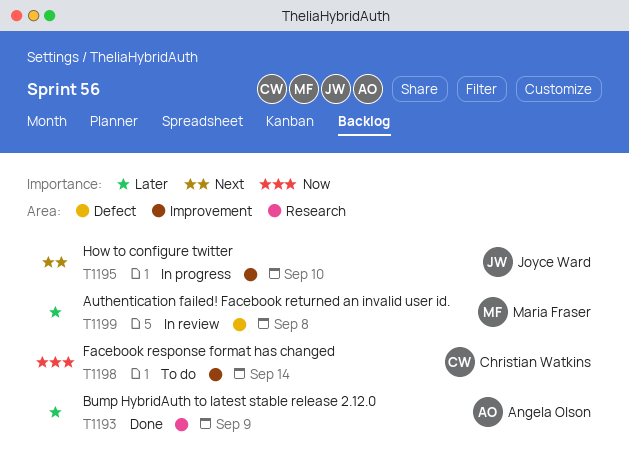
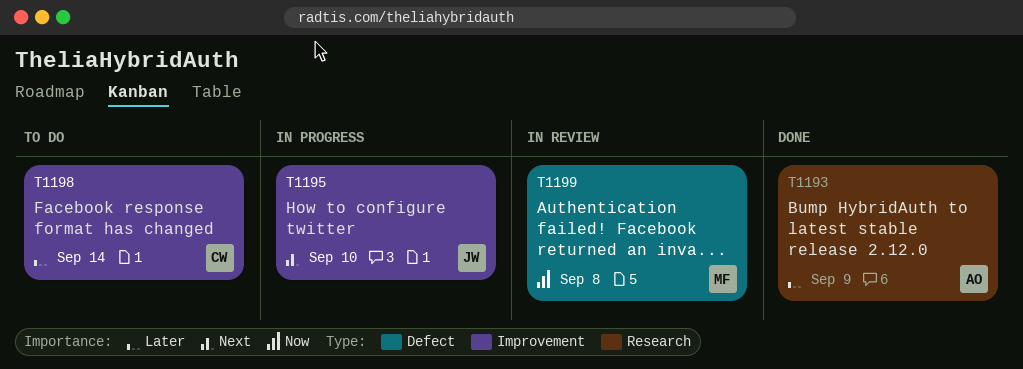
T1198, priority: Now -> Later
T1199, priority: Later -> Now

